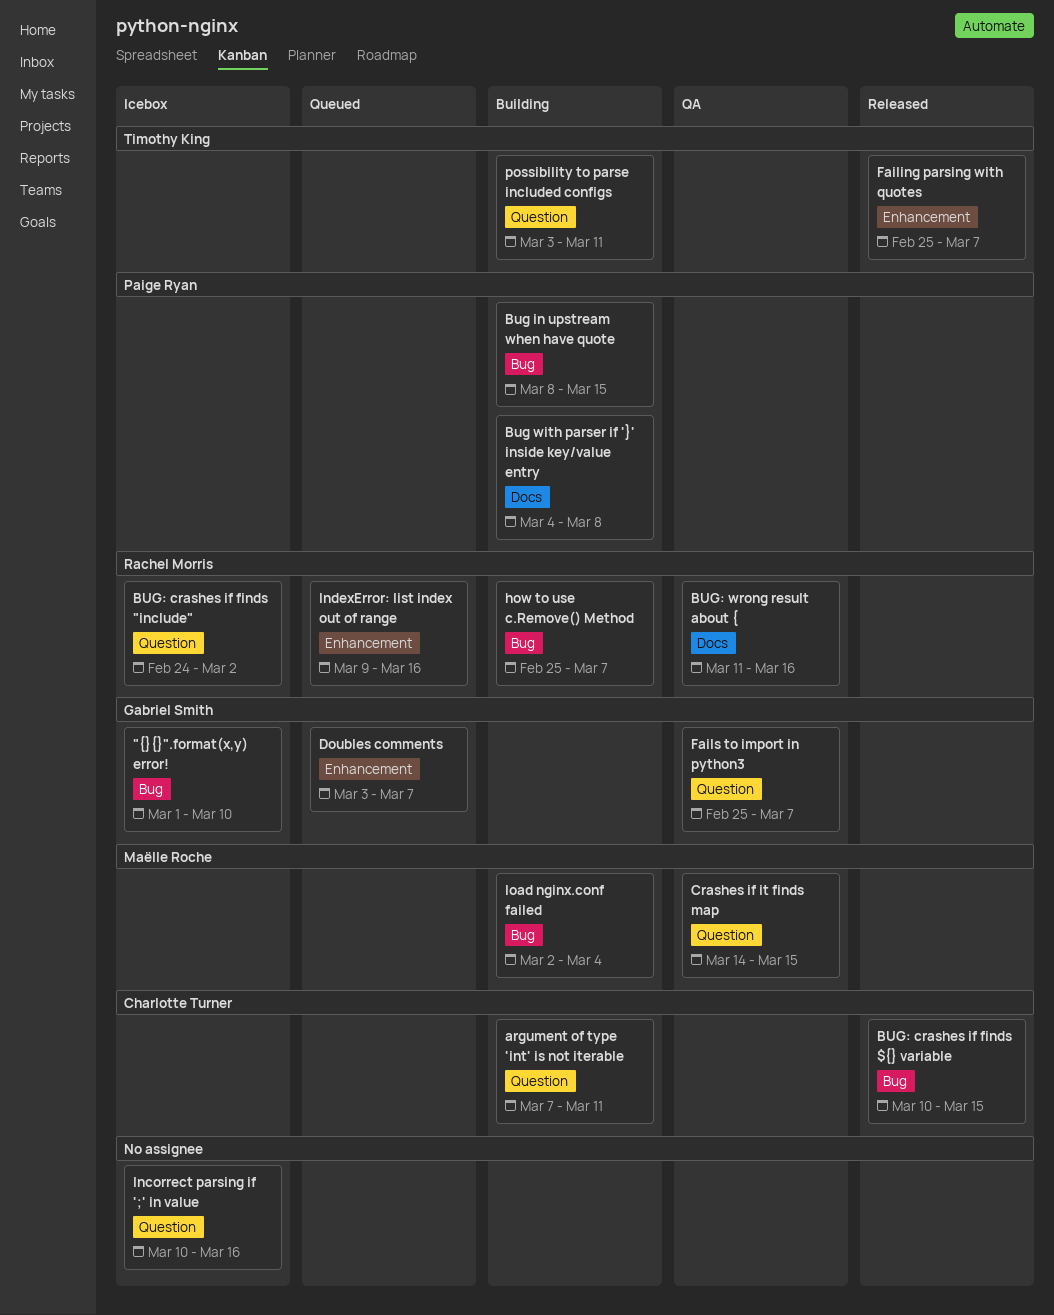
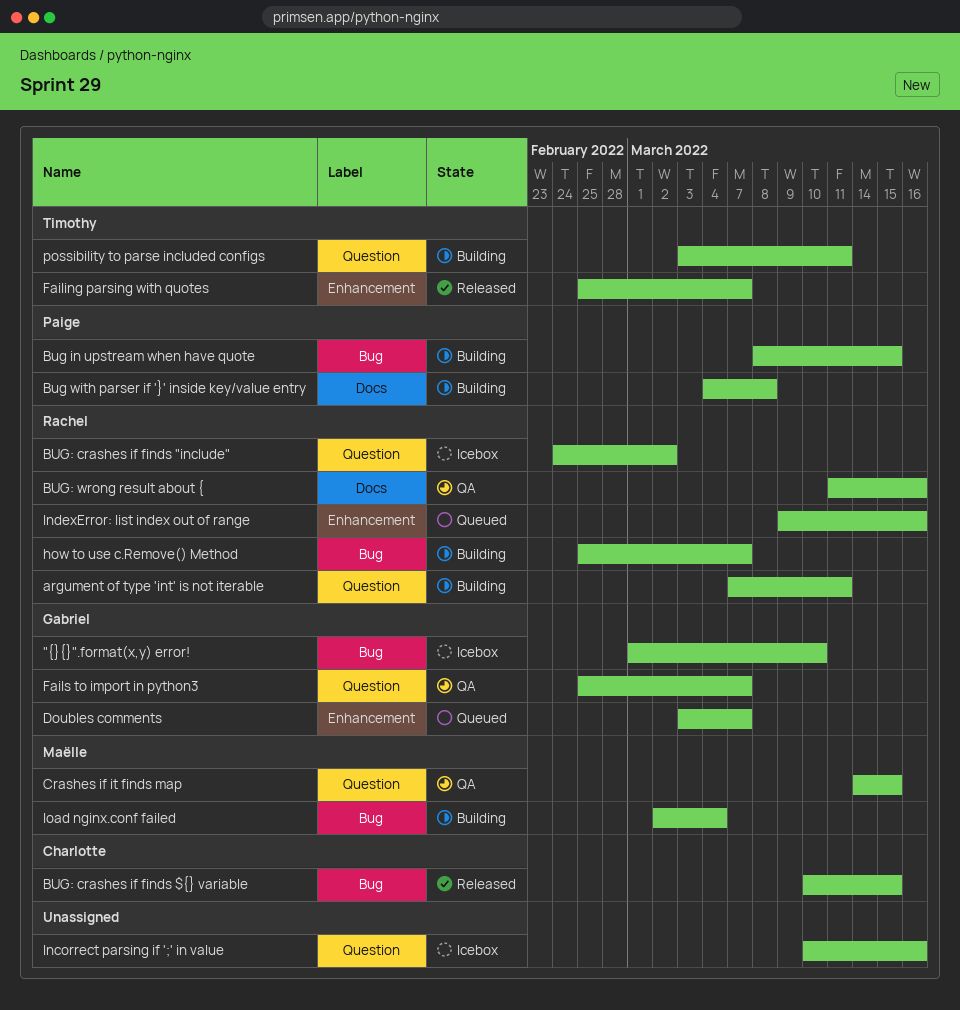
argument of type 'int' is not iterable, owner: Charlotte Turner -> Rachel Morris

